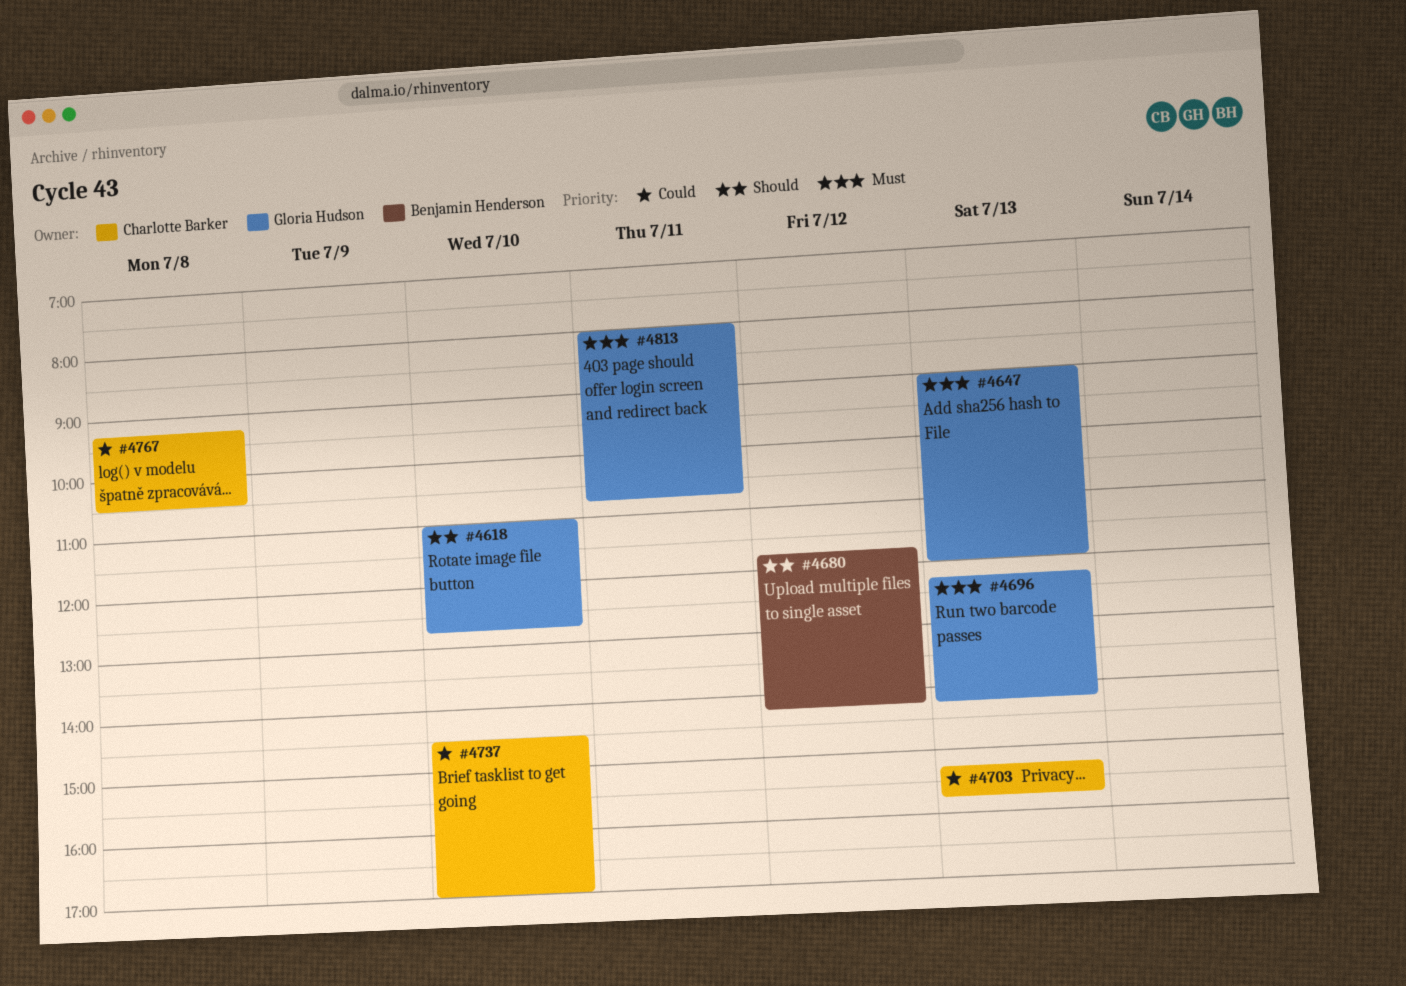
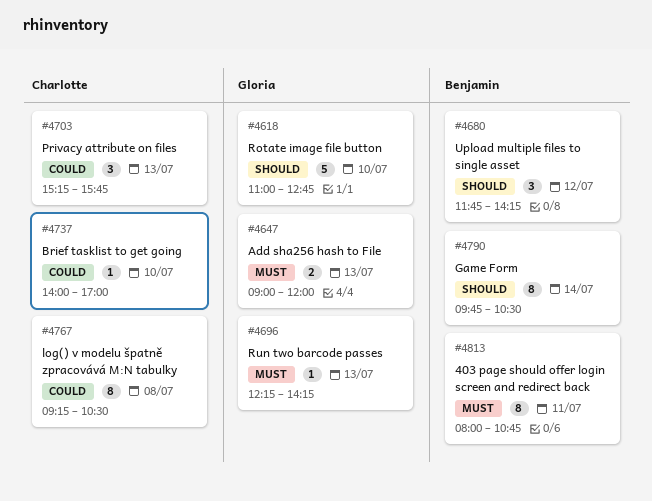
#4737, begins: 14:30 -> 14:00
#4790: none -> present
#4813, owner: Gloria Hudson -> Benjamin Henderson

